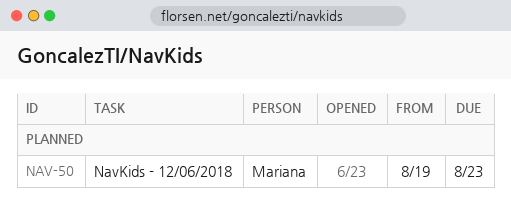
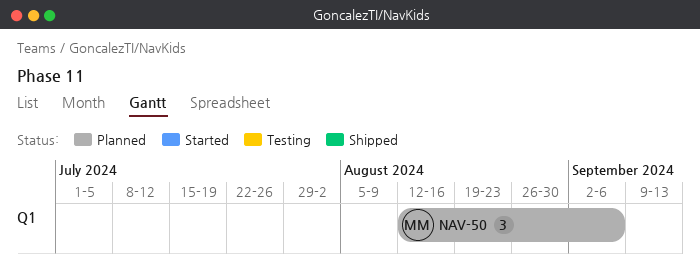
NAV-50, start: Aug 19 -> Aug 12
NAV-50, due: Aug 23 -> Sep 6

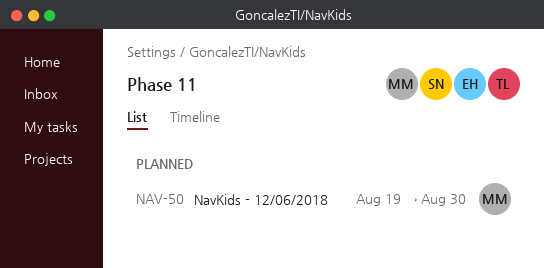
NAV-50, start: Aug 12 -> Aug 19
NAV-50, due: Sep 6 -> Aug 30

